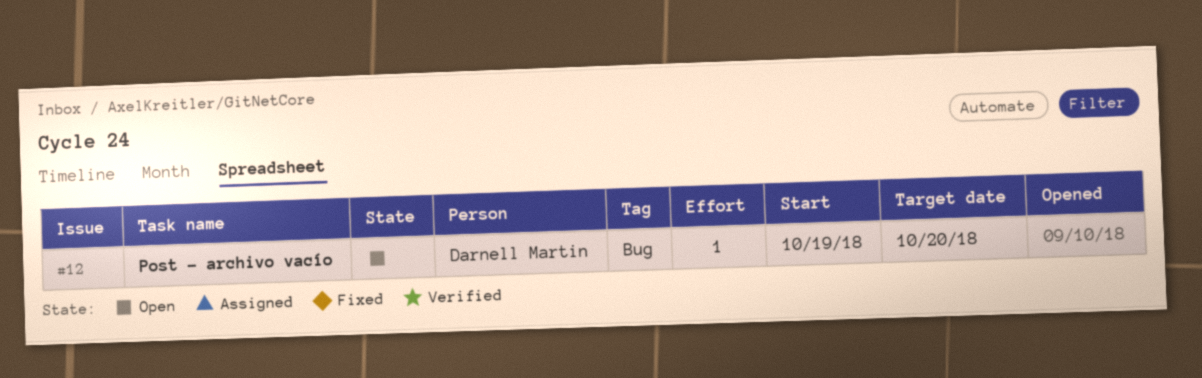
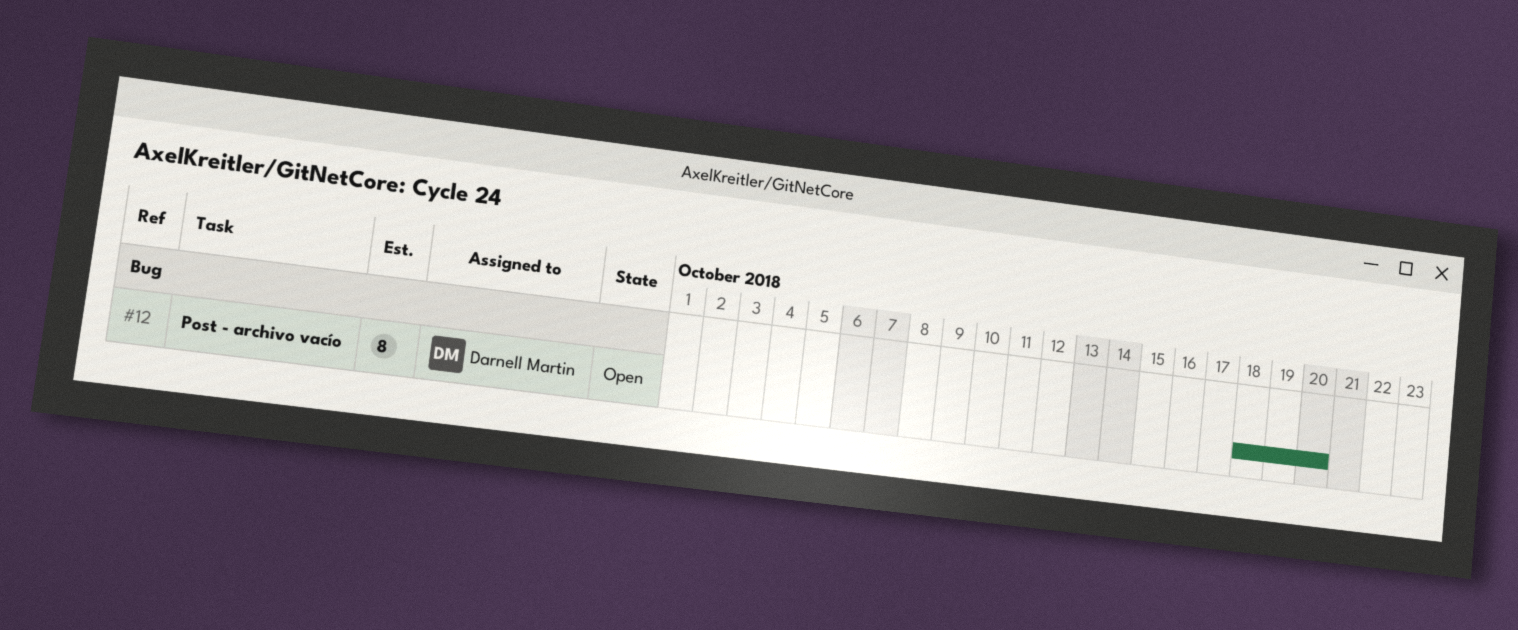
#12, estimate: 1 -> 8
#12, start: Oct 19 -> Oct 18

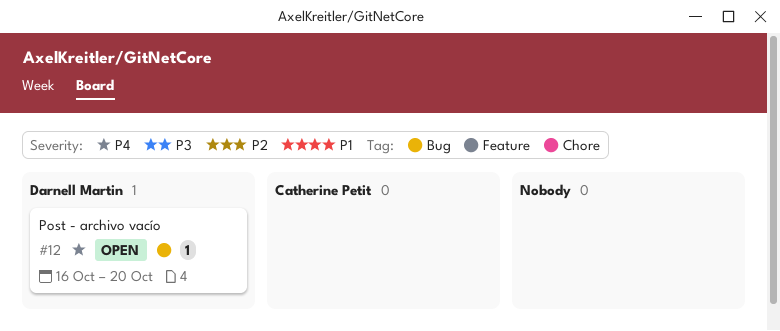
#12, estimate: 8 -> 1
#12, start: Oct 18 -> Oct 16

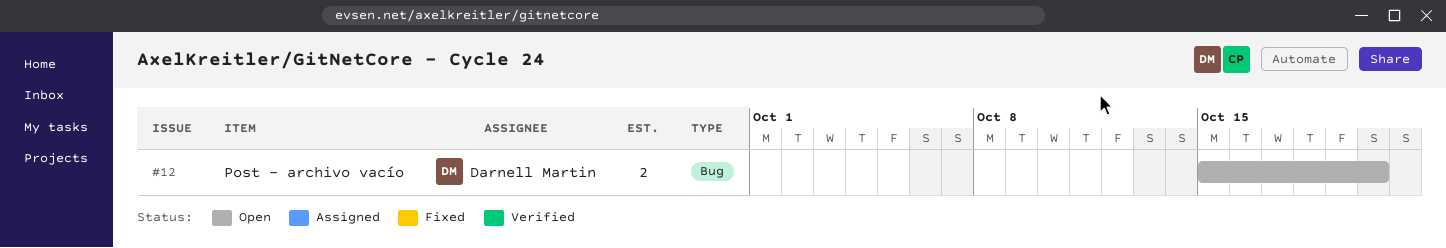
#12, estimate: 1 -> 2
#12, start: Oct 16 -> Oct 15

